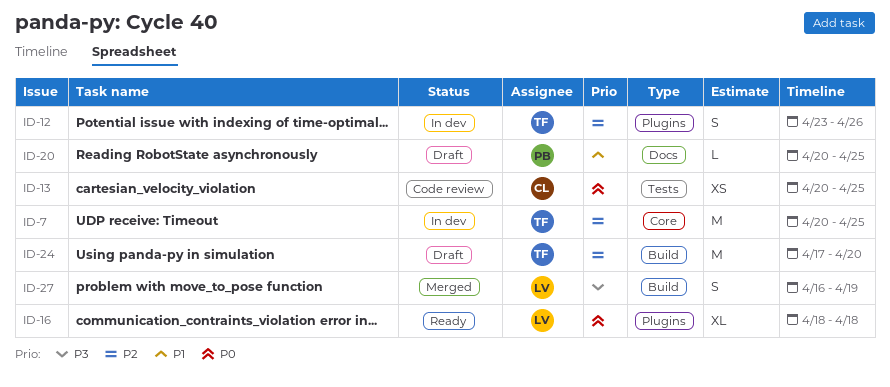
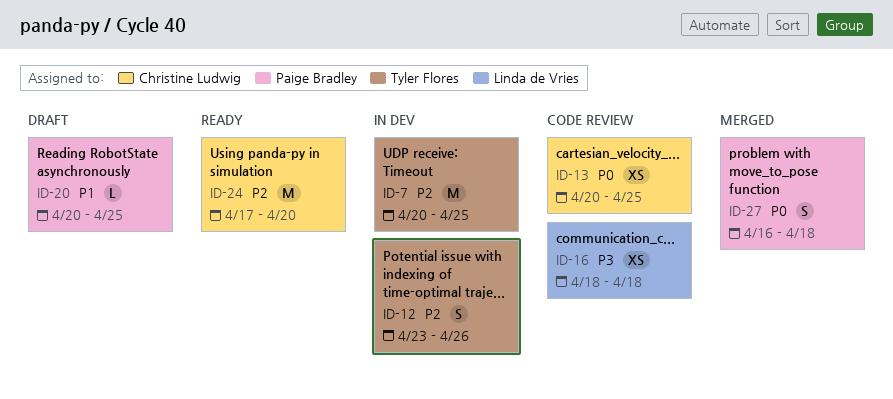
ID-16, status: Ready -> Code review
ID-16, priority: P0 -> P3
ID-16, estimate: XL -> XS
ID-24, status: Draft -> Ready
ID-24, owner: Tyler Flores -> Christine Ludwig
ID-27, owner: Linda de Vries -> Paige Bradley
ID-27, priority: P3 -> P0
ID-27, due: Apr 19 -> Apr 18

